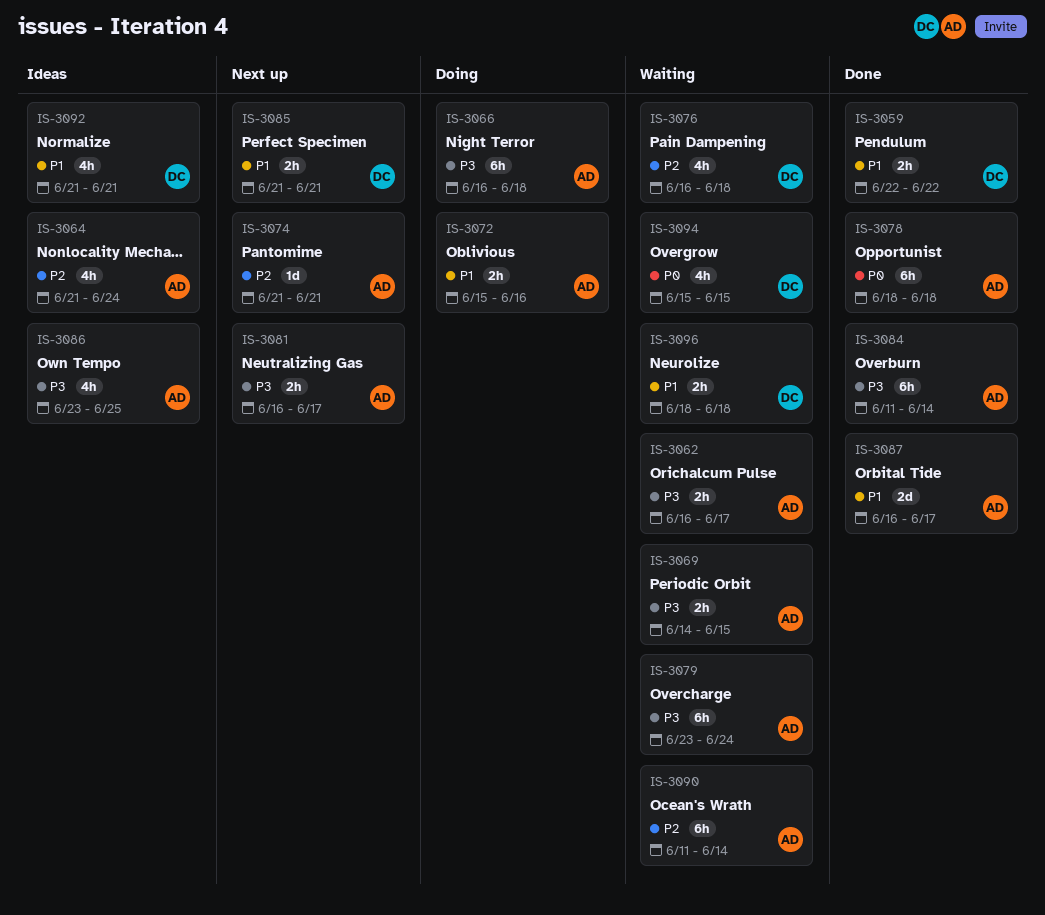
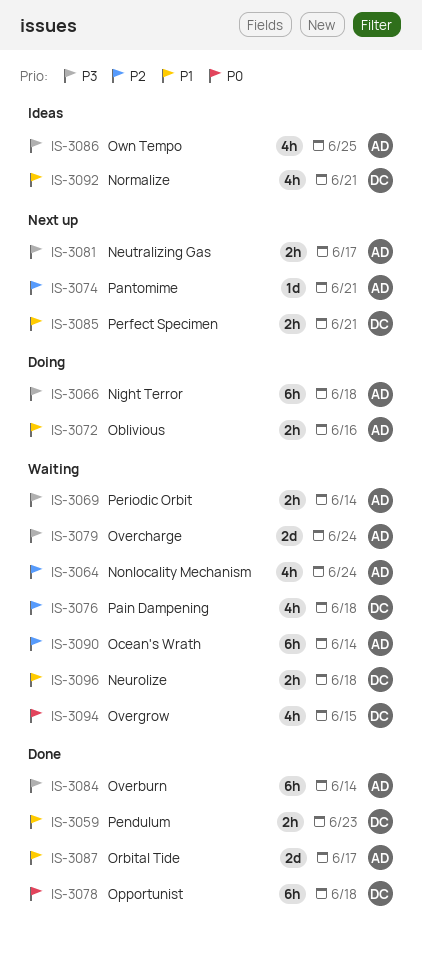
IS-3059, due: Jun 22 -> Jun 23
IS-3062: present -> none
IS-3064, status: Ideas -> Waiting
IS-3069, due: Jun 15 -> Jun 14
IS-3078, owner: AD -> DC
IS-3079, estimate: 6h -> 2d

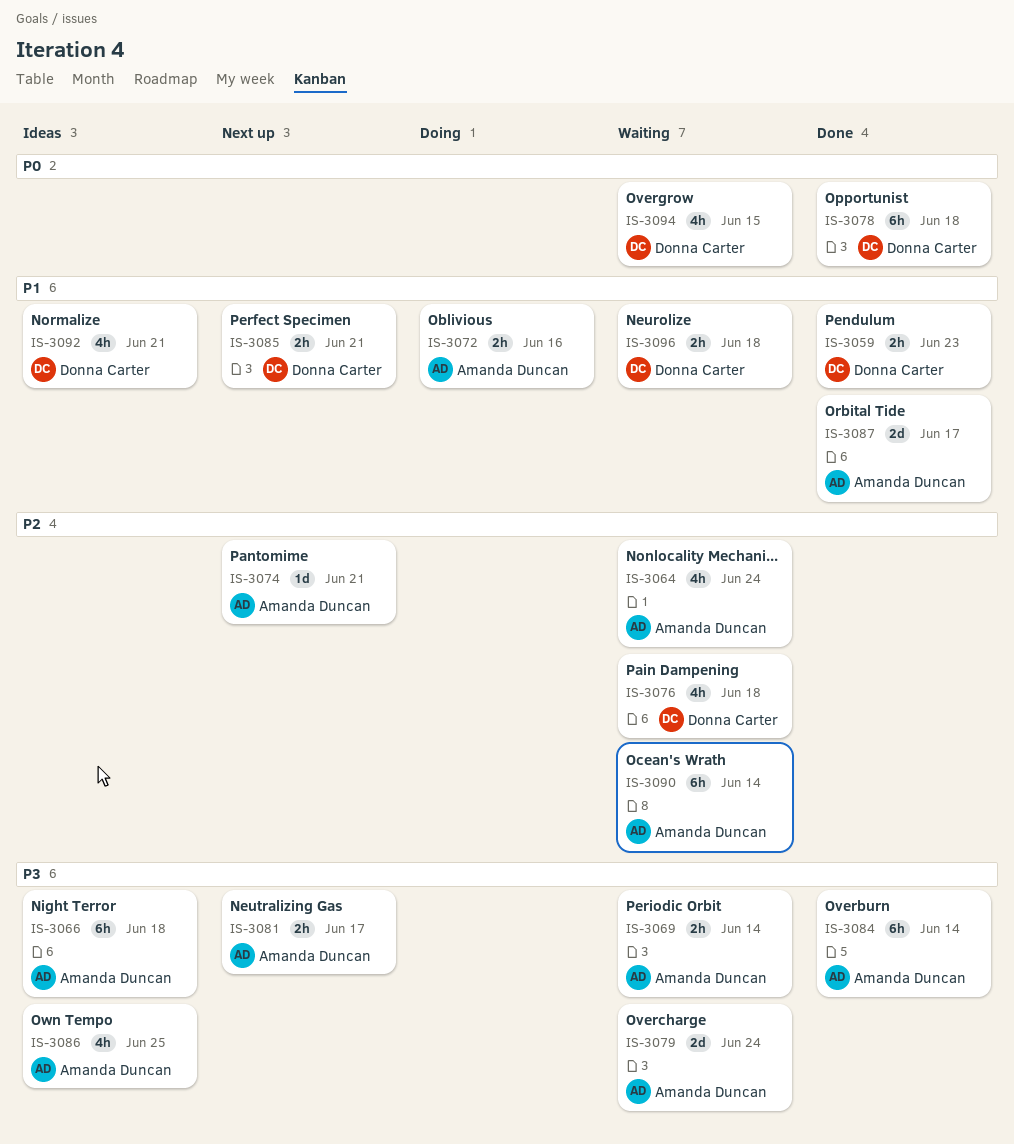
IS-3066, status: Doing -> Ideas

